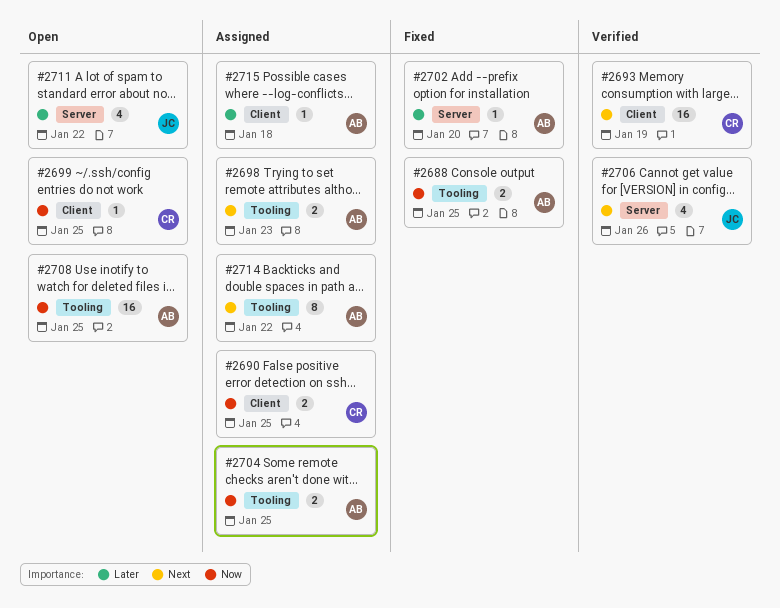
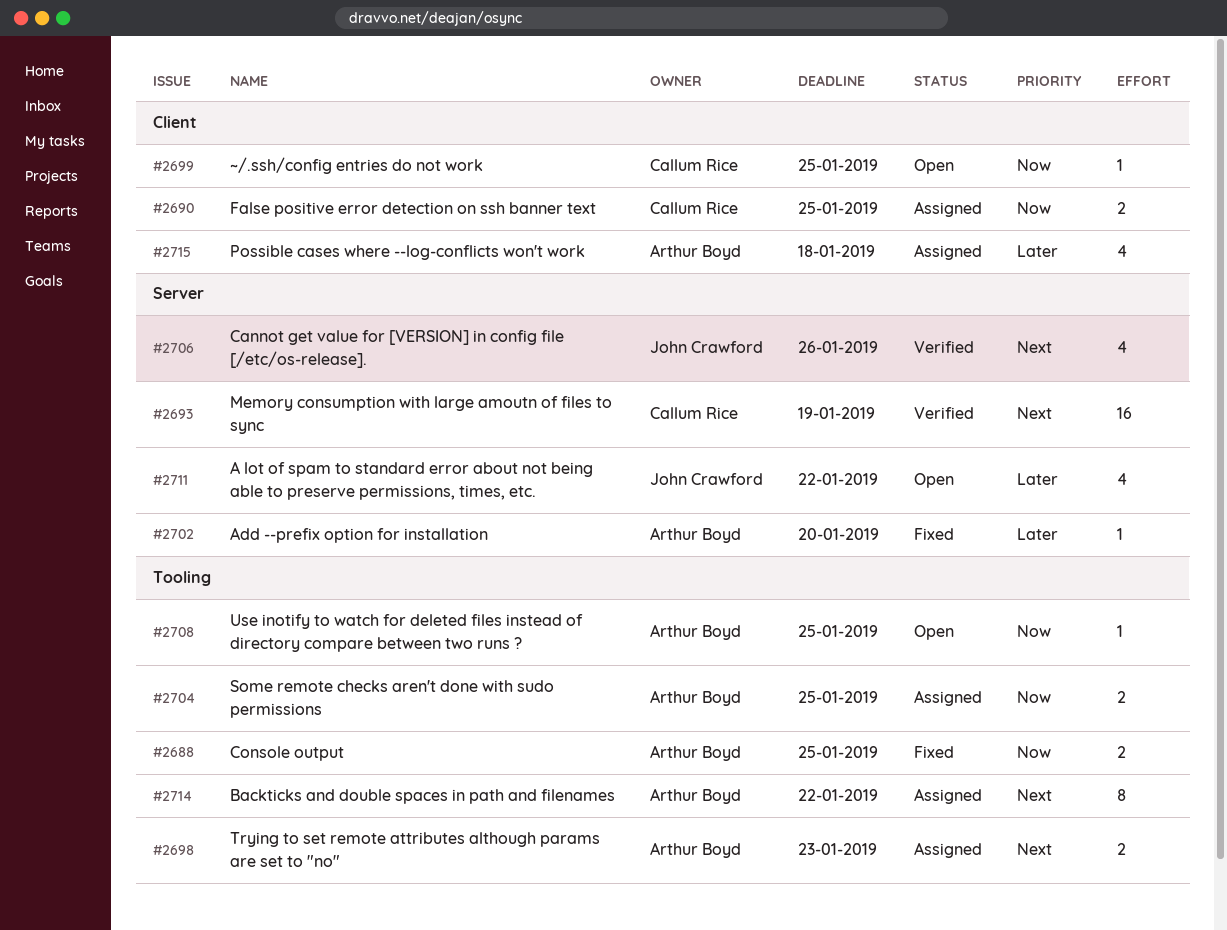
#2693, label: Client -> Server
#2708, estimate: 16 -> 1
#2715, estimate: 1 -> 4

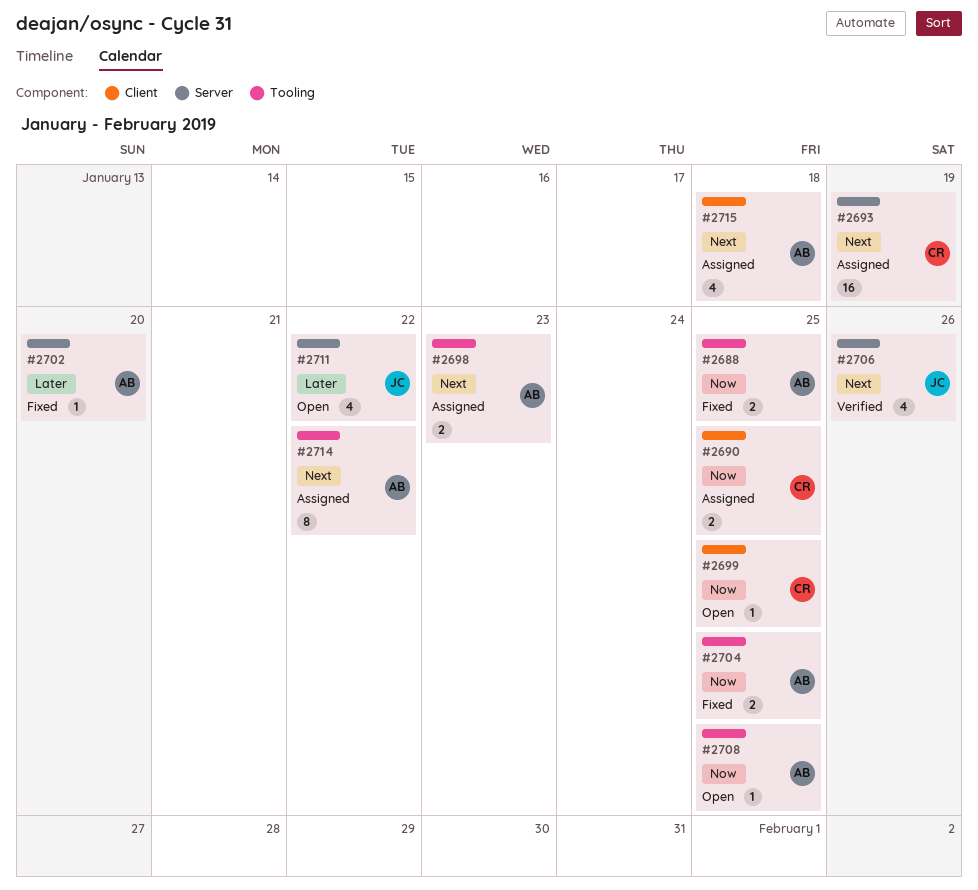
#2693, status: Verified -> Assigned
#2704, status: Assigned -> Fixed
#2715, priority: Later -> Next

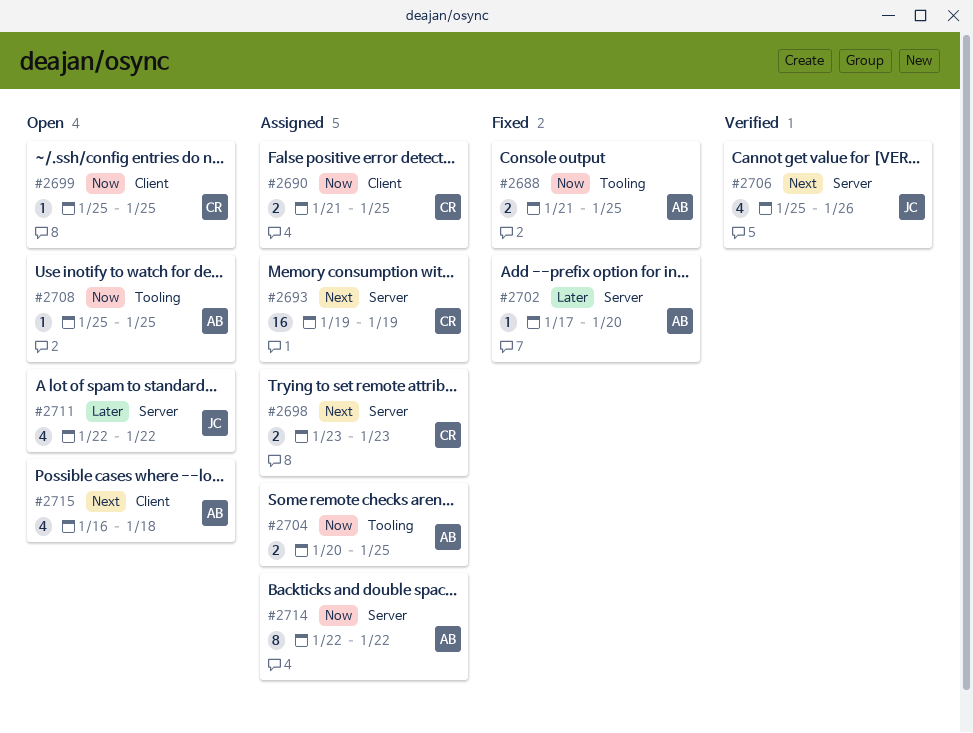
#2698, owner: AB -> CR
#2698, label: Tooling -> Server
#2704, status: Fixed -> Assigned
#2714, priority: Next -> Now
#2714, label: Tooling -> Server
#2715, status: Assigned -> Open

